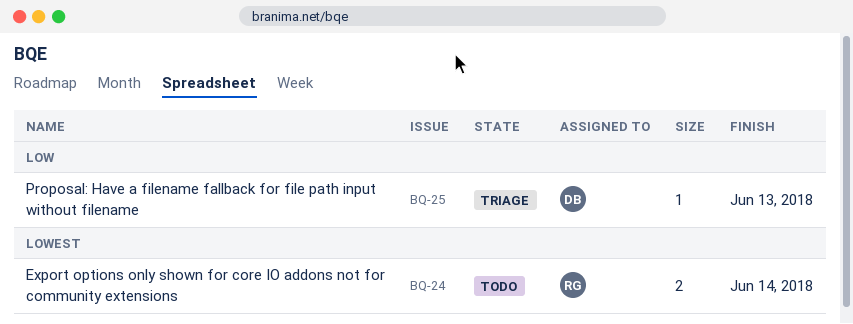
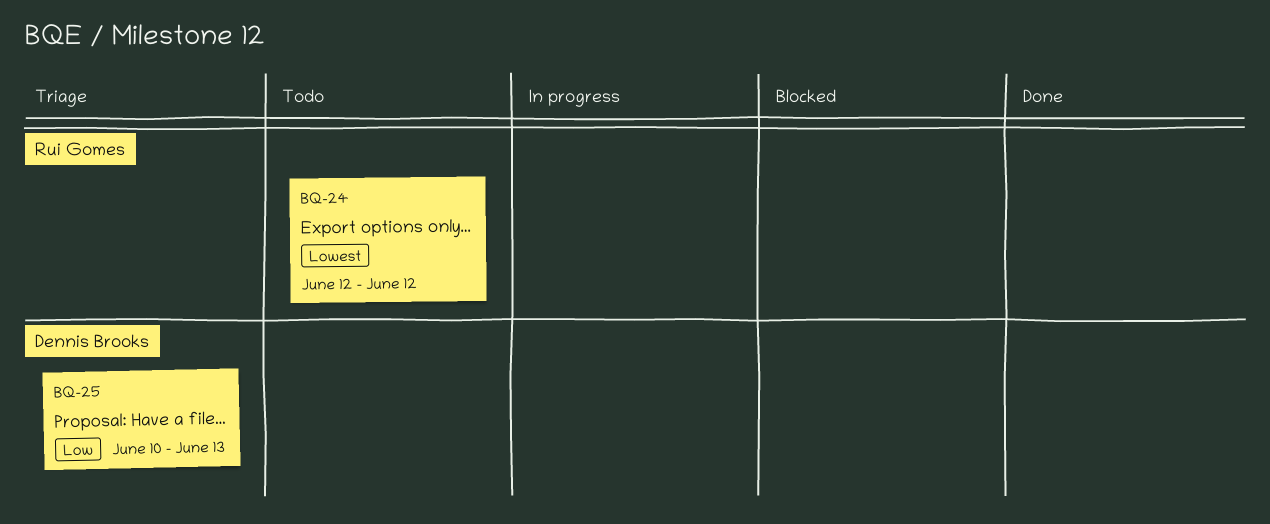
BQ-24, due: Jun 14 -> Jun 12

